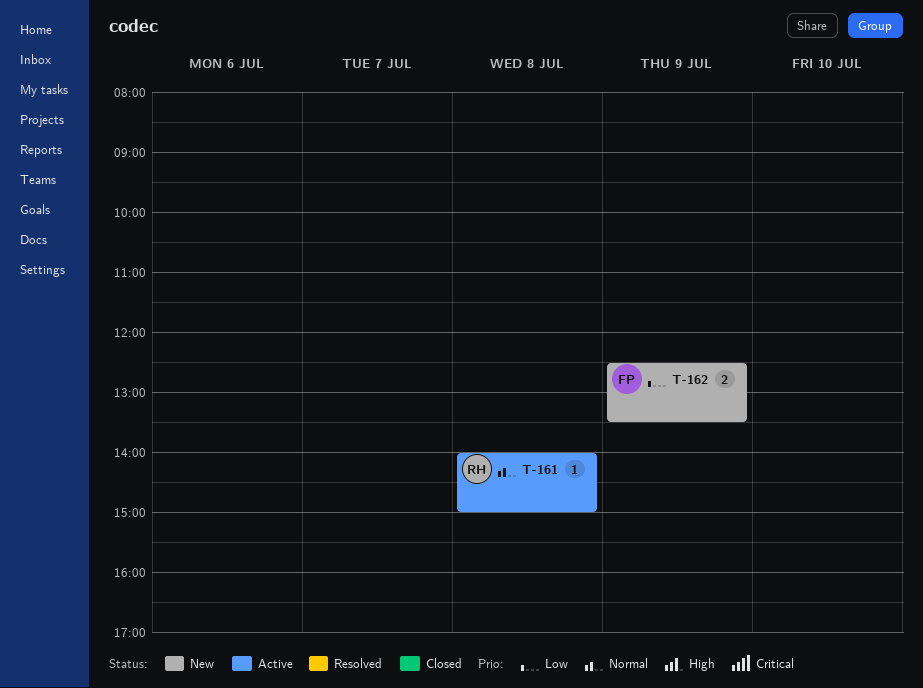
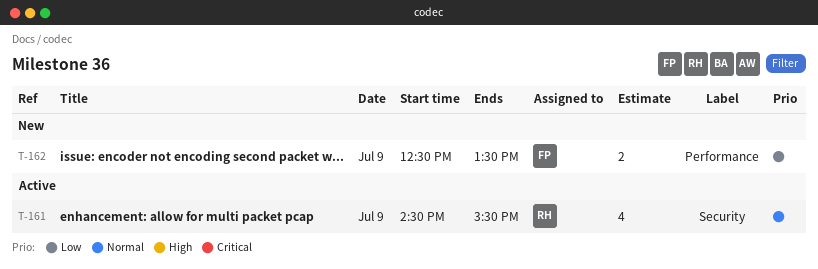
T-161, estimate: 1 -> 4
T-161, day: Jul 8 -> Jul 9
T-161, begins: 14:00 -> 14:30
T-161, ends: 15:00 -> 15:30

